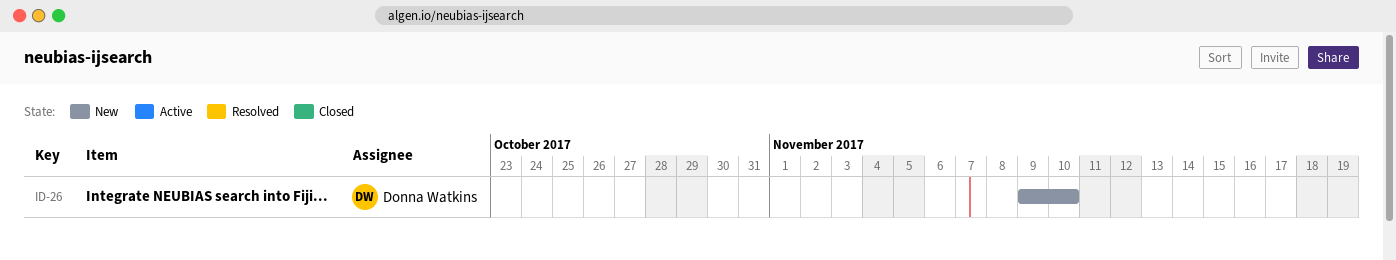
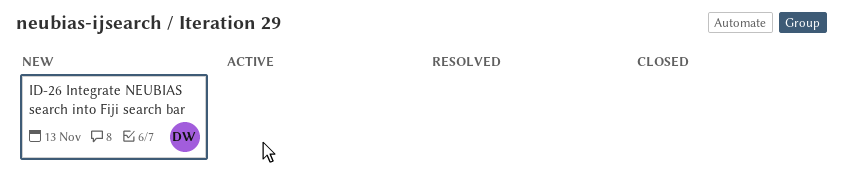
ID-26, due: Nov 10 -> Nov 13

